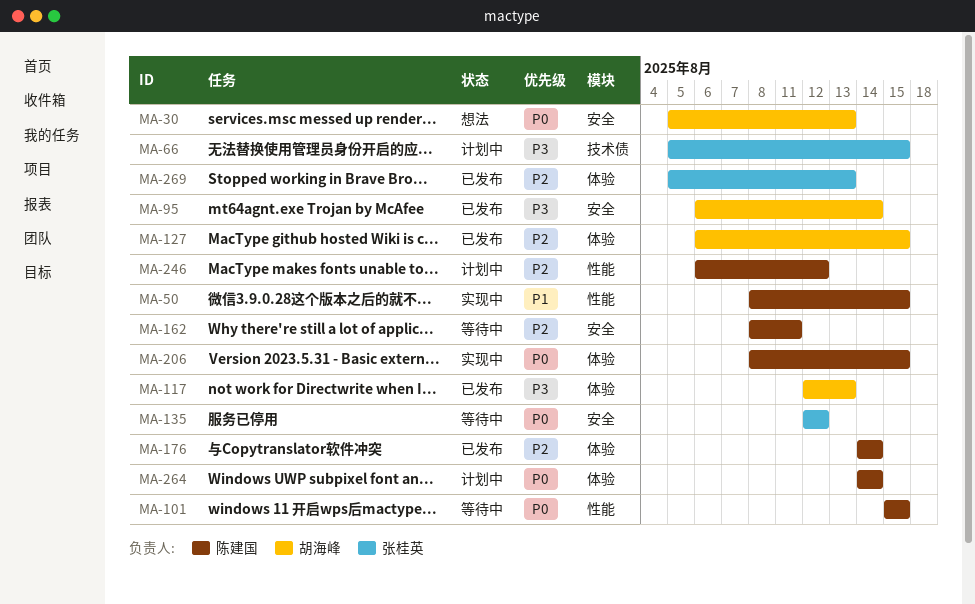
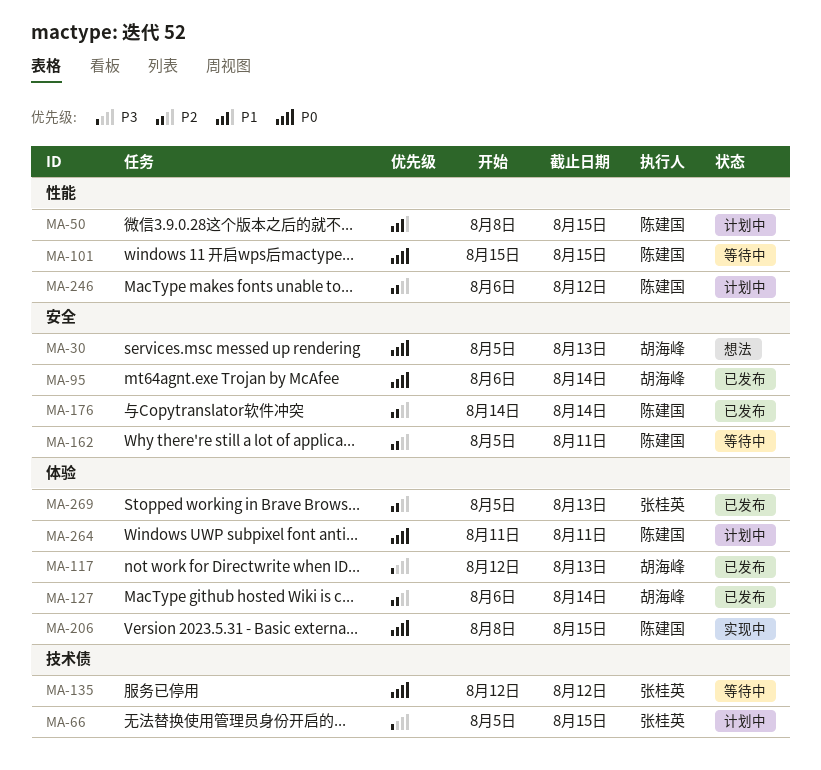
MA-50, status: 实现中 -> 计划中
MA-95, priority: P3 -> P0
MA-127, due: Aug 15 -> Aug 14
MA-135, label: 安全 -> 技术债
MA-162, start: Aug 8 -> Aug 5
MA-176, label: 体验 -> 安全
MA-264, start: Aug 14 -> Aug 11
MA-264, due: Aug 14 -> Aug 11

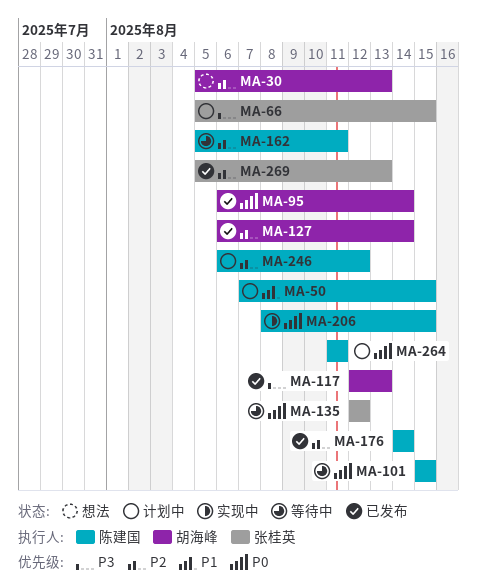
MA-30, priority: P0 -> P2
MA-50, start: Aug 8 -> Aug 7

